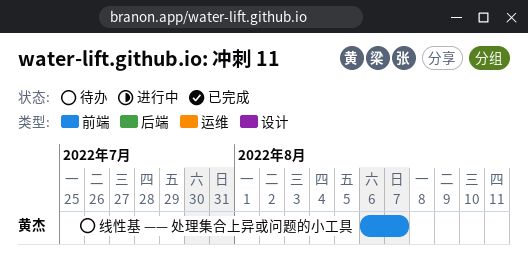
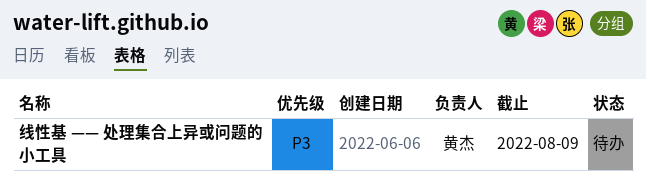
线性基 —— 处理集合上异或问题的小工具, due: Aug 7 -> Aug 9

